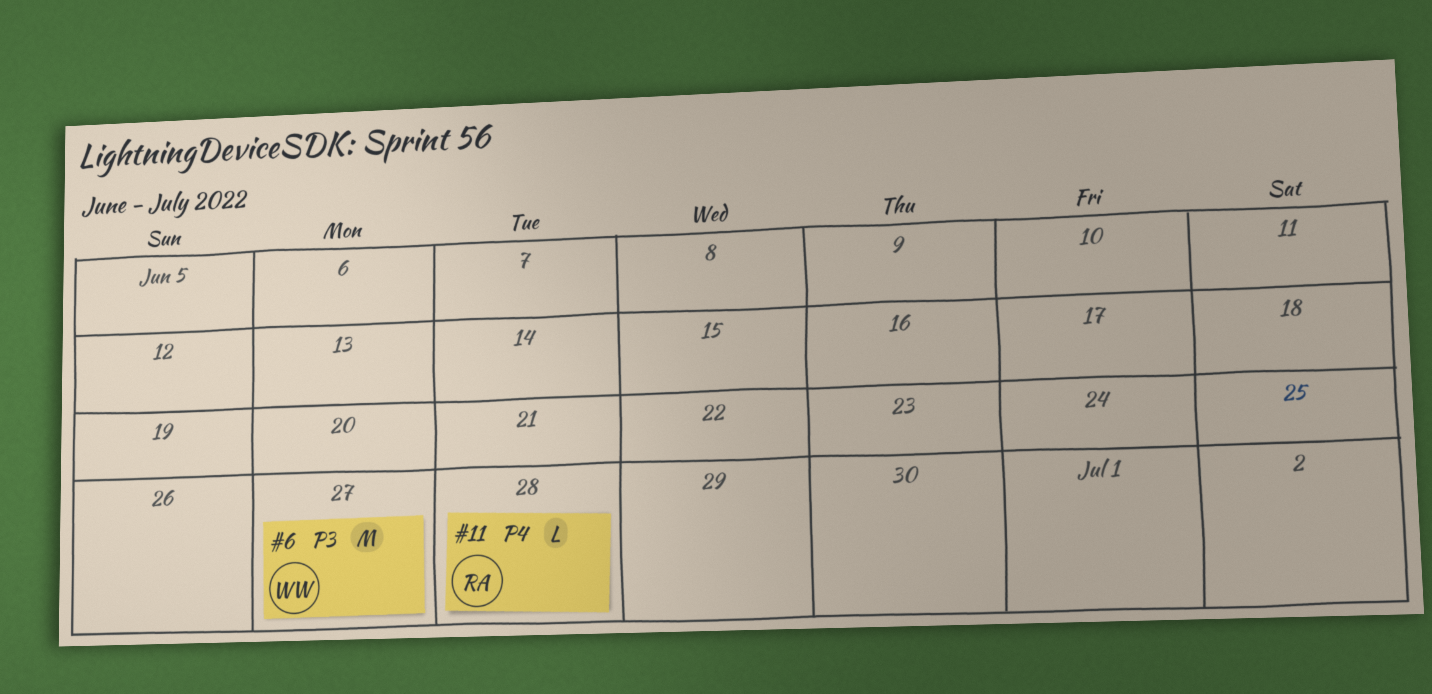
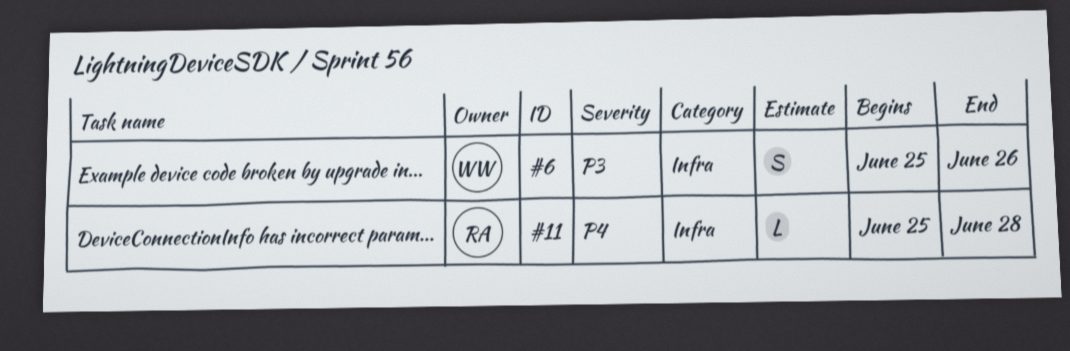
#6, estimate: M -> S
#6, due: Jun 27 -> Jun 26

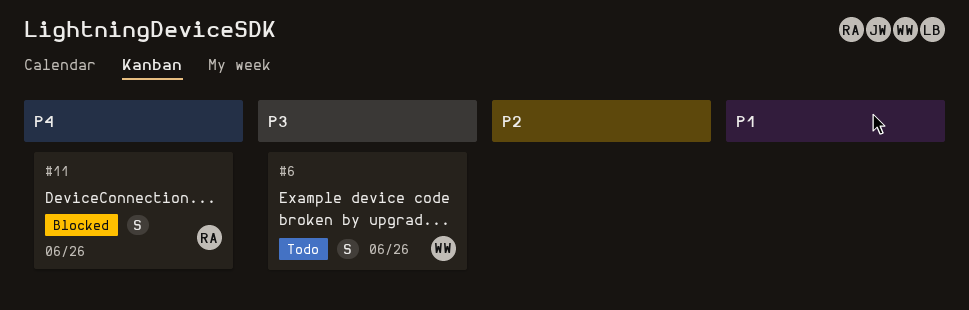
#11, estimate: L -> S
#11, due: Jun 28 -> Jun 26

